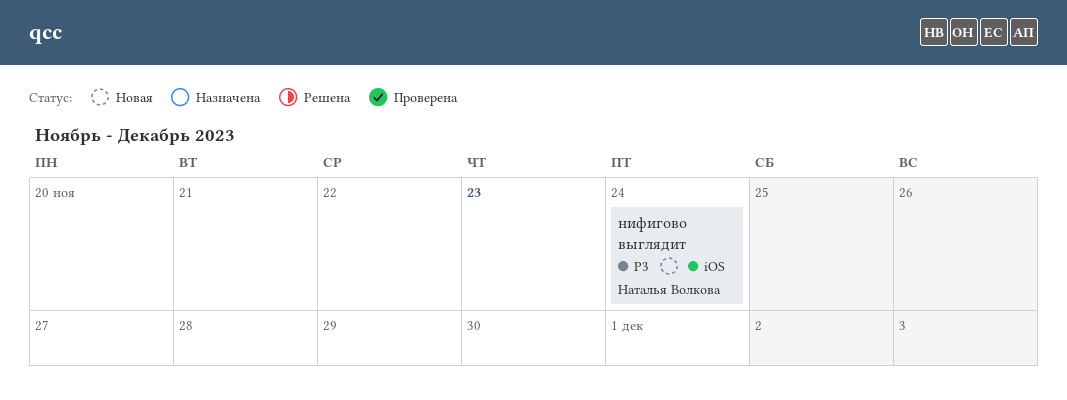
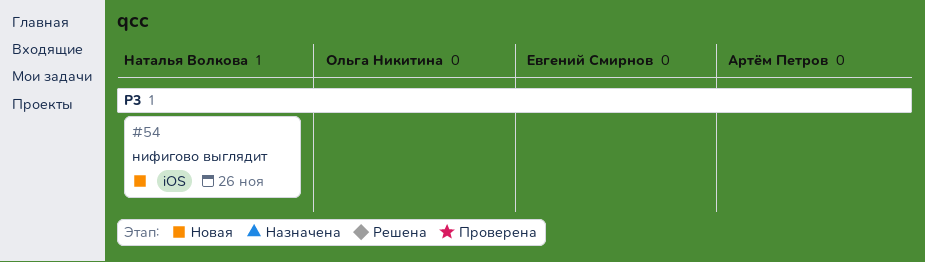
нифигово выглядит, due: Nov 24 -> Nov 26

